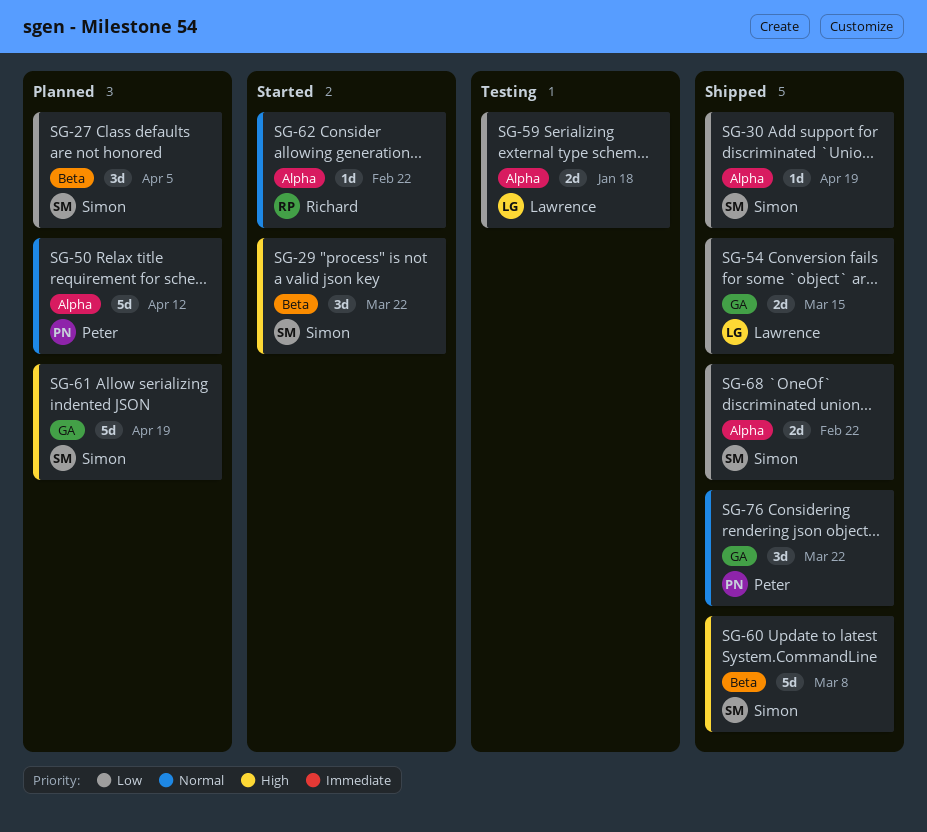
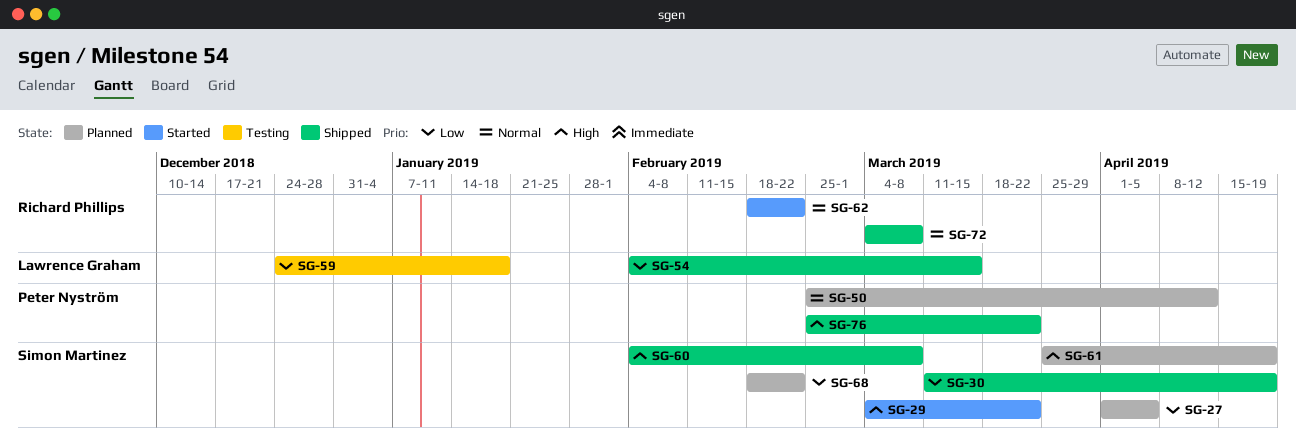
SG-68, status: Shipped -> Planned
SG-72: none -> present
SG-76, priority: Normal -> High

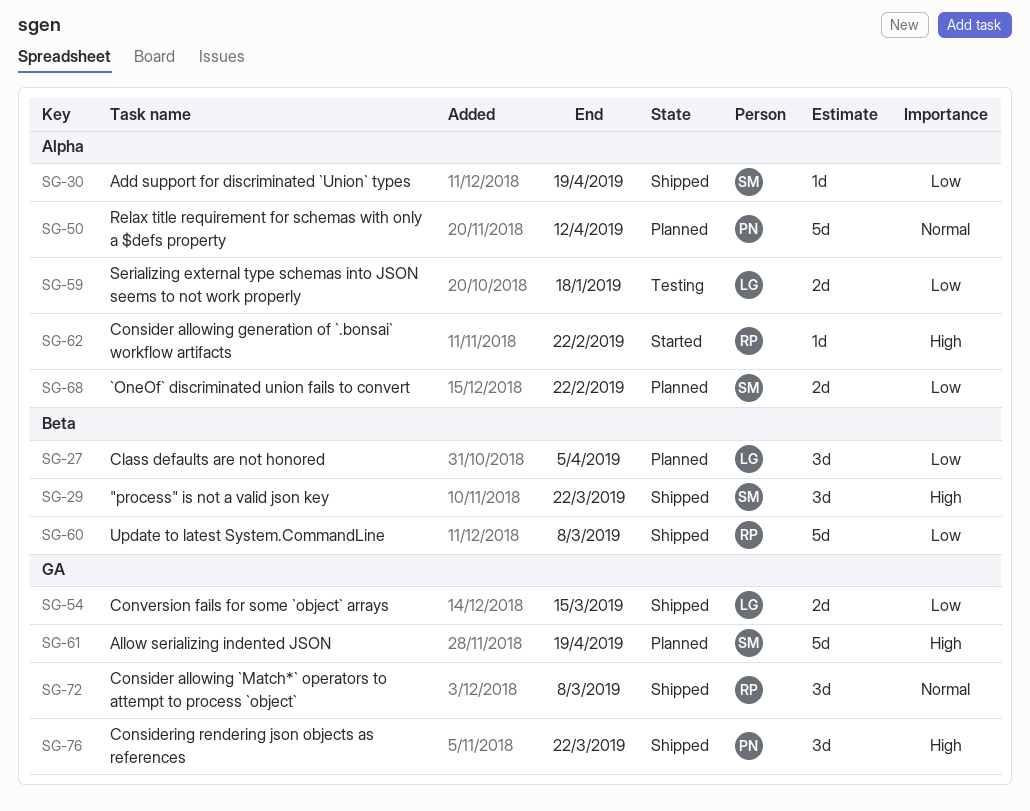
SG-27, owner: Simon Martinez -> Lawrence Graham
SG-29, status: Started -> Shipped
SG-60, owner: Simon Martinez -> Richard Phillips
SG-60, priority: High -> Low
SG-62, priority: Normal -> High

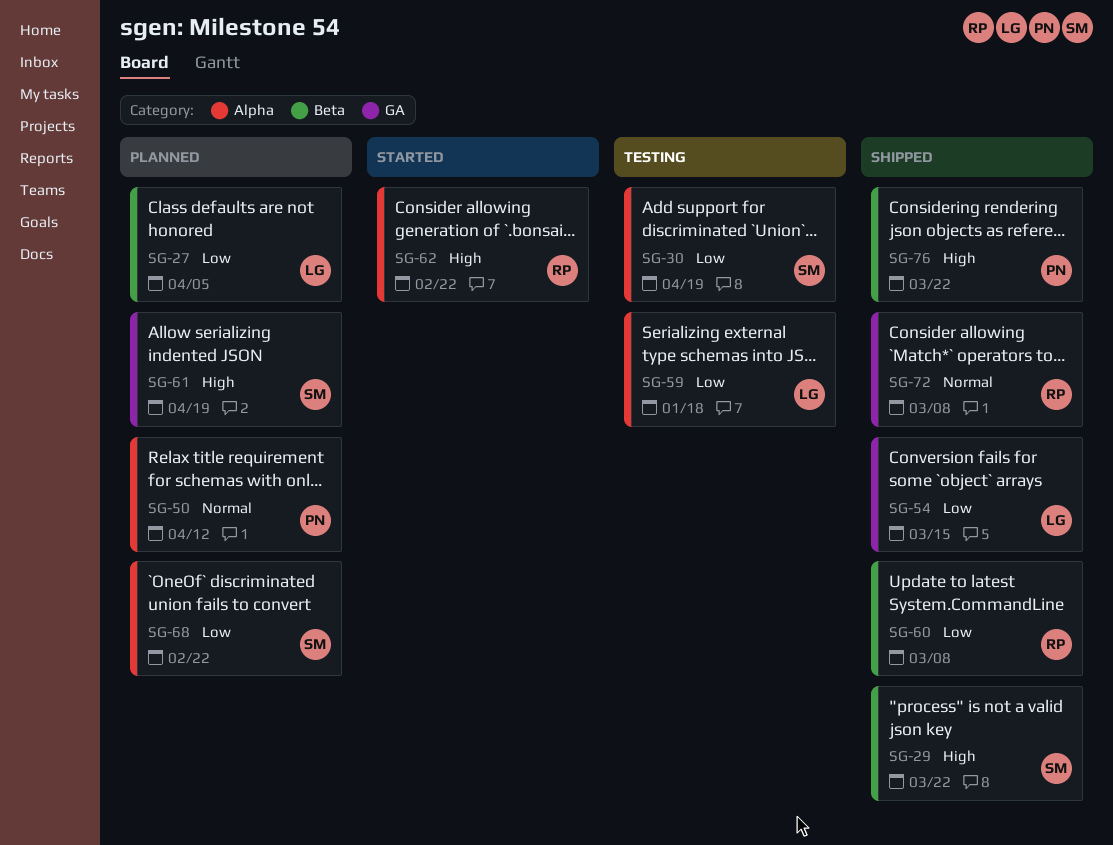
SG-30, status: Shipped -> Testing
SG-76, label: GA -> Beta

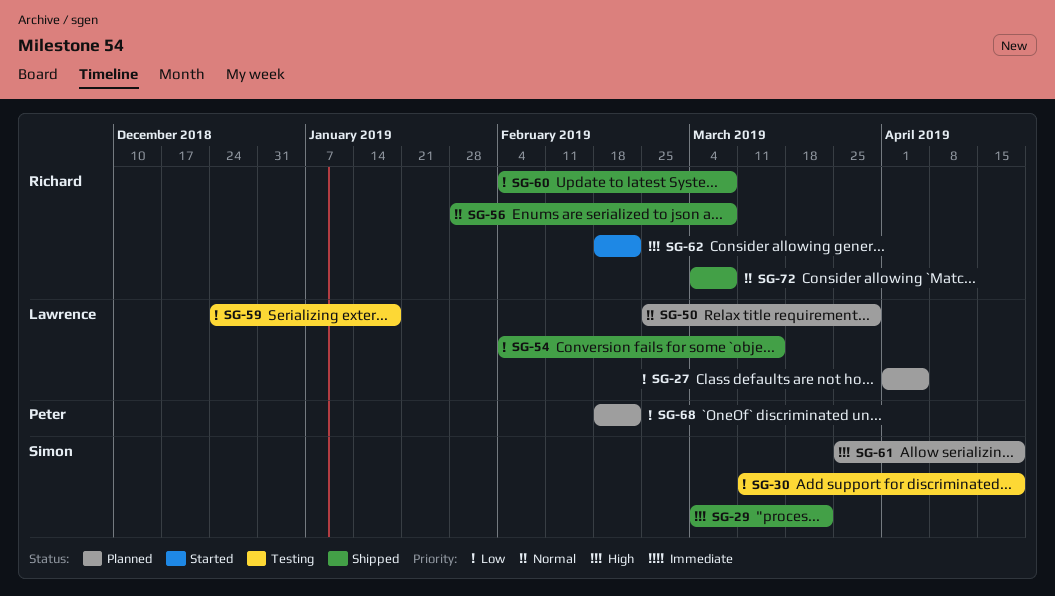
SG-50, owner: Peter -> Lawrence
SG-50, due: Apr 12 -> Mar 29
SG-56: none -> present
SG-68, owner: Simon -> Peter
SG-76: present -> none

